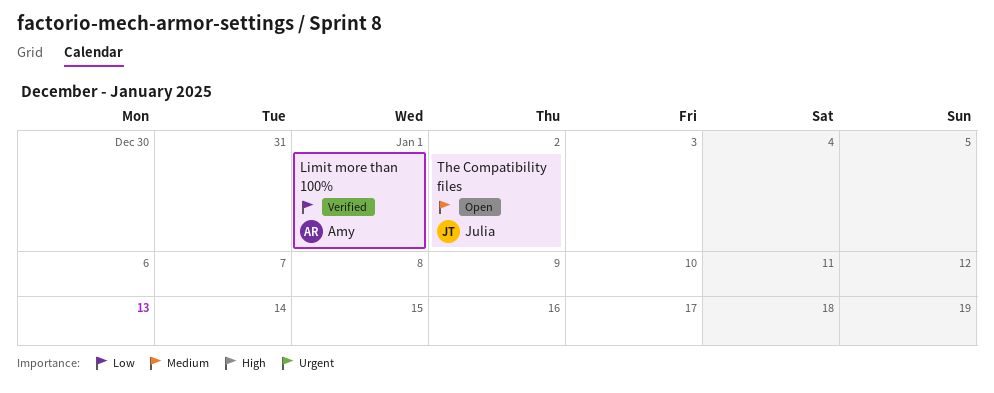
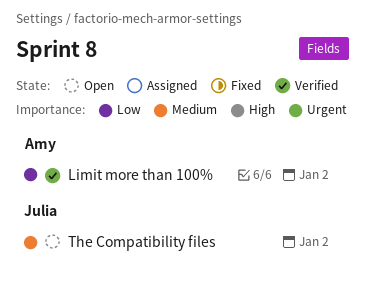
Limit more than 100%, due: Jan 1 -> Jan 2

